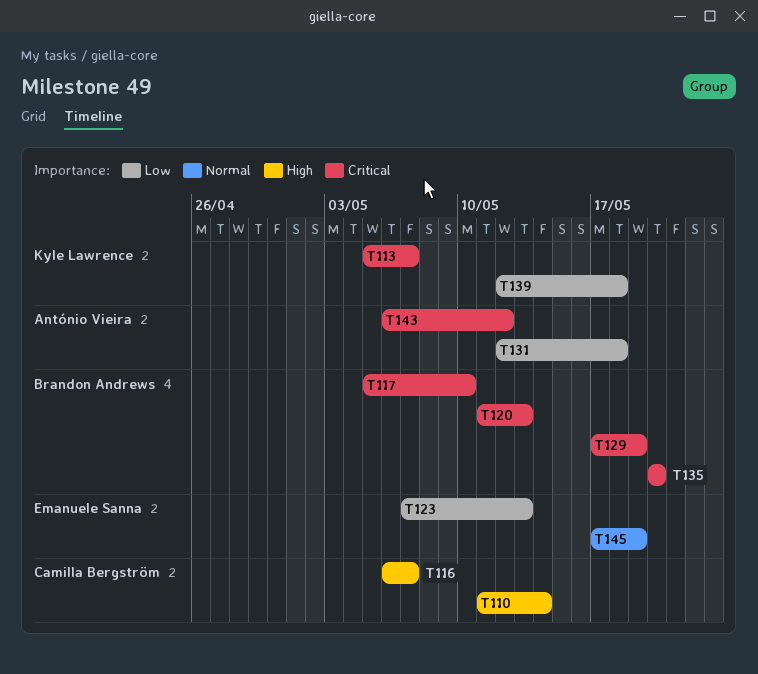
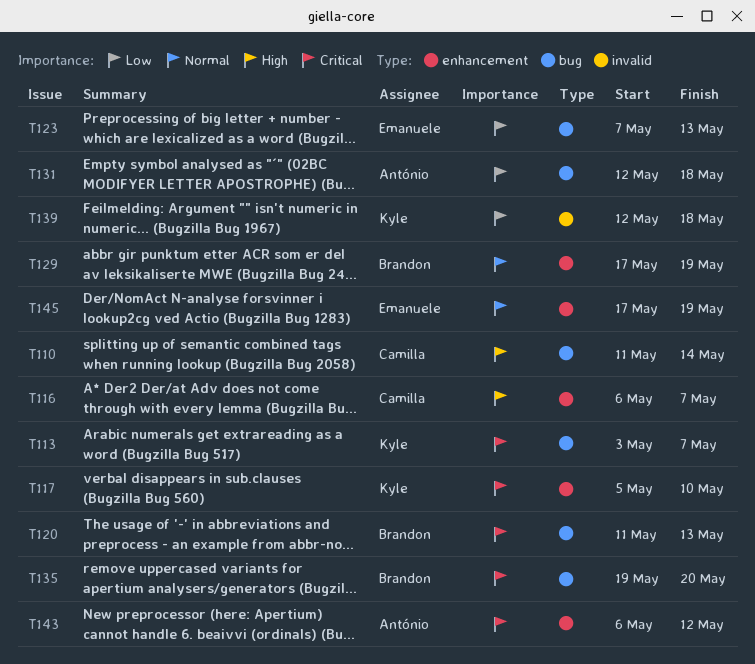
T113, start: May 5 -> May 3
T117, owner: Brandon Andrews -> Kyle Lawrence
T129, priority: Critical -> Normal
T135, start: May 20 -> May 19

